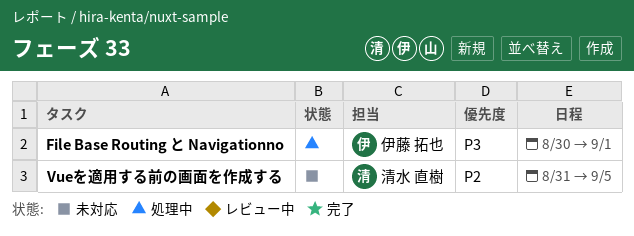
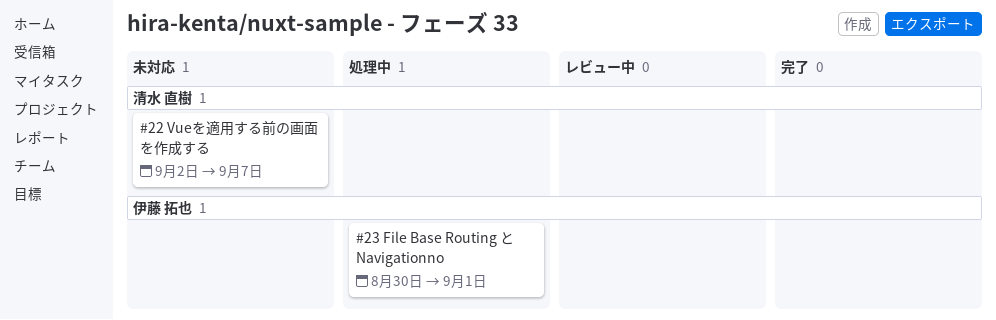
Vueを適用する前の画面を作成する, start: Aug 31 -> Sep 2
Vueを適用する前の画面を作成する, due: Sep 5 -> Sep 7

